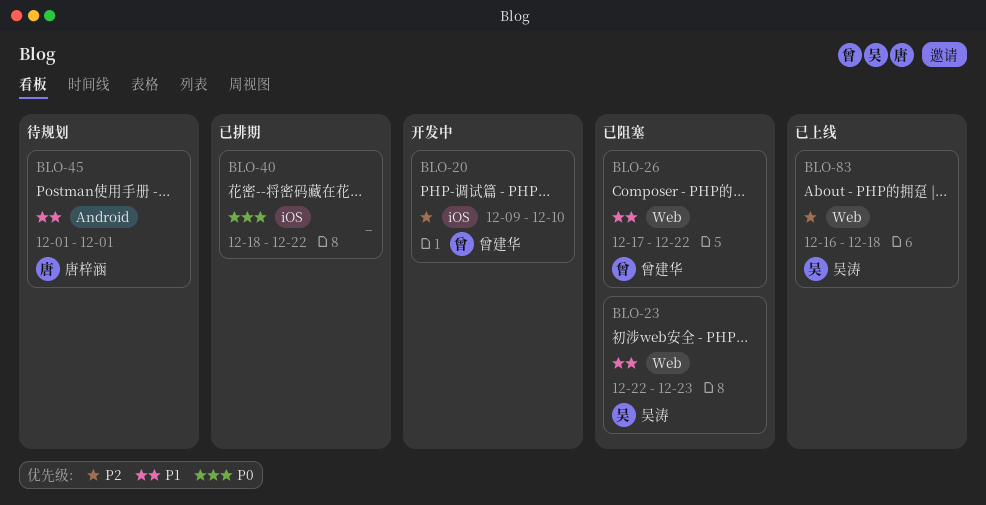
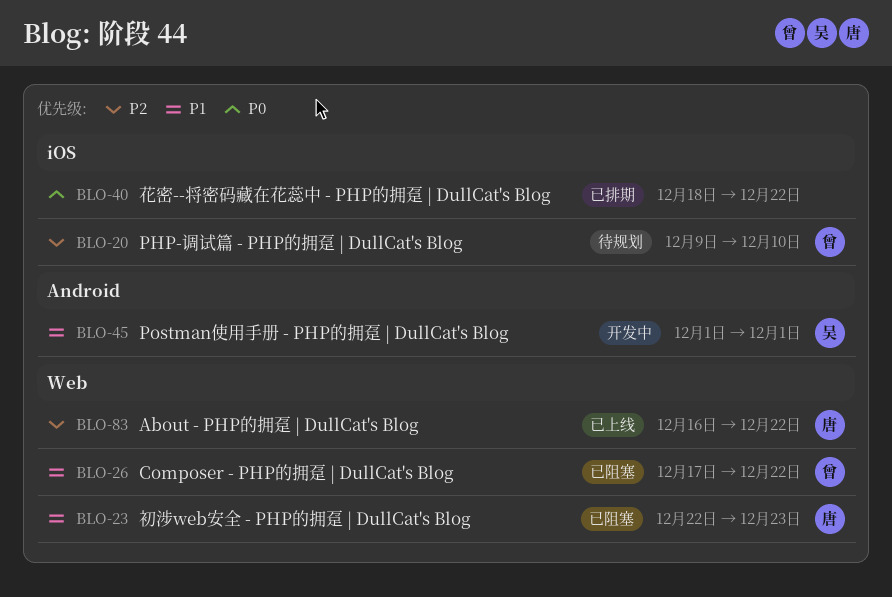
BLO-20, status: 开发中 -> 待规划
BLO-23, owner: 吴涛 -> 唐梓涵
BLO-45, status: 待规划 -> 开发中
BLO-45, owner: 唐梓涵 -> 吴涛
BLO-83, owner: 吴涛 -> 唐梓涵
BLO-83, due: Dec 18 -> Dec 22

